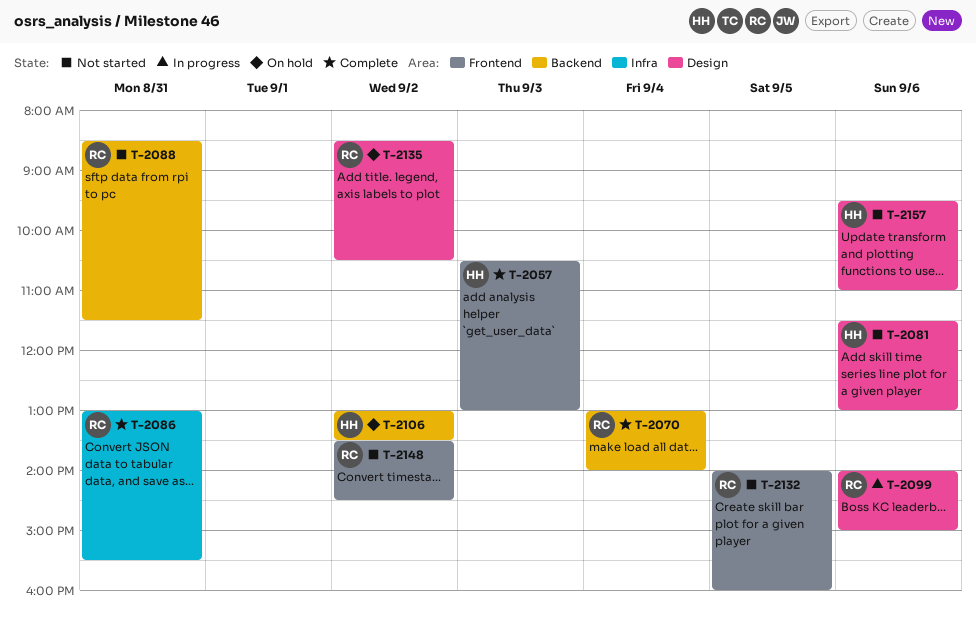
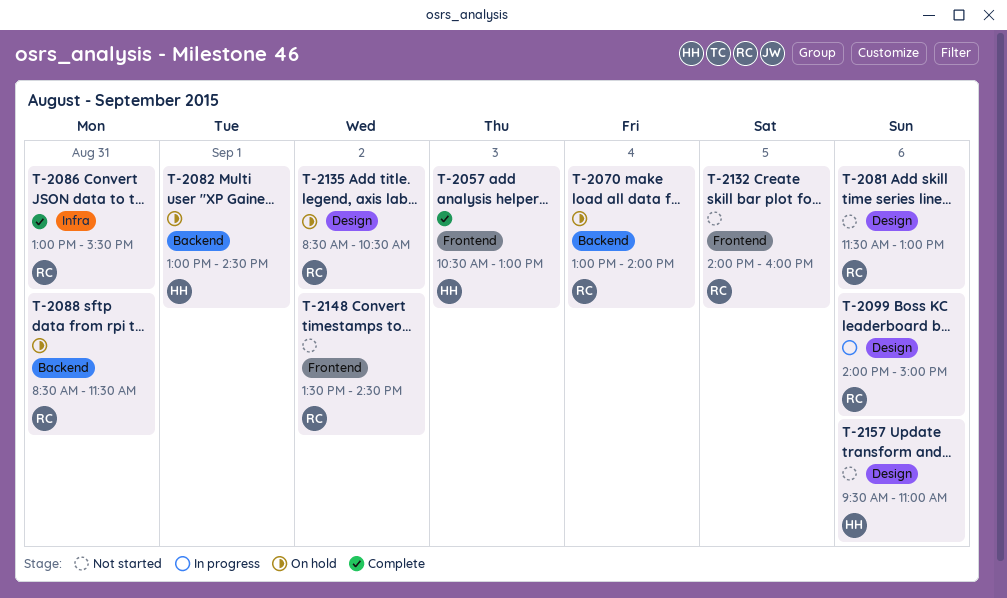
T-2070, status: Complete -> On hold
T-2081, owner: HH -> RC
T-2082: none -> present
T-2088, status: Not started -> On hold
T-2106: present -> none

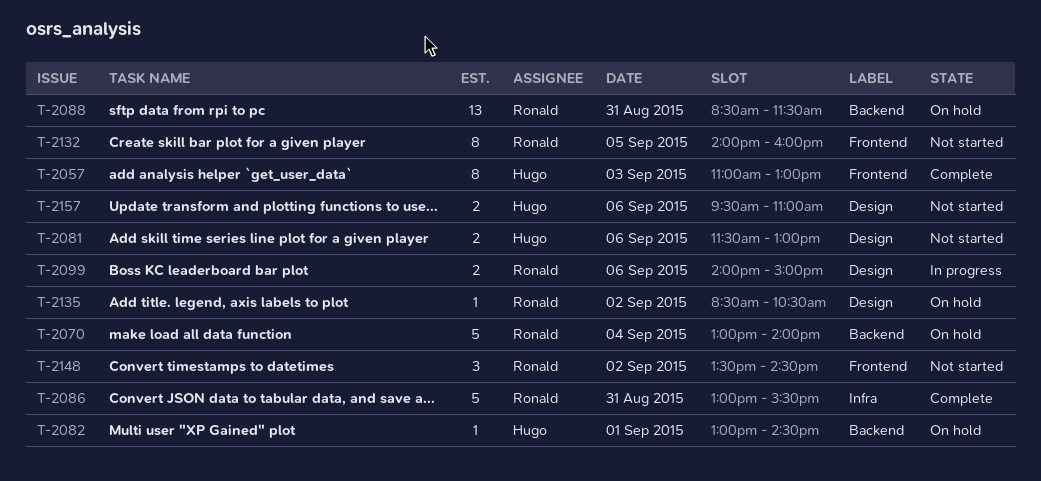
T-2057, begins: 10:30 -> 11:00
T-2081, owner: Ronald -> Hugo

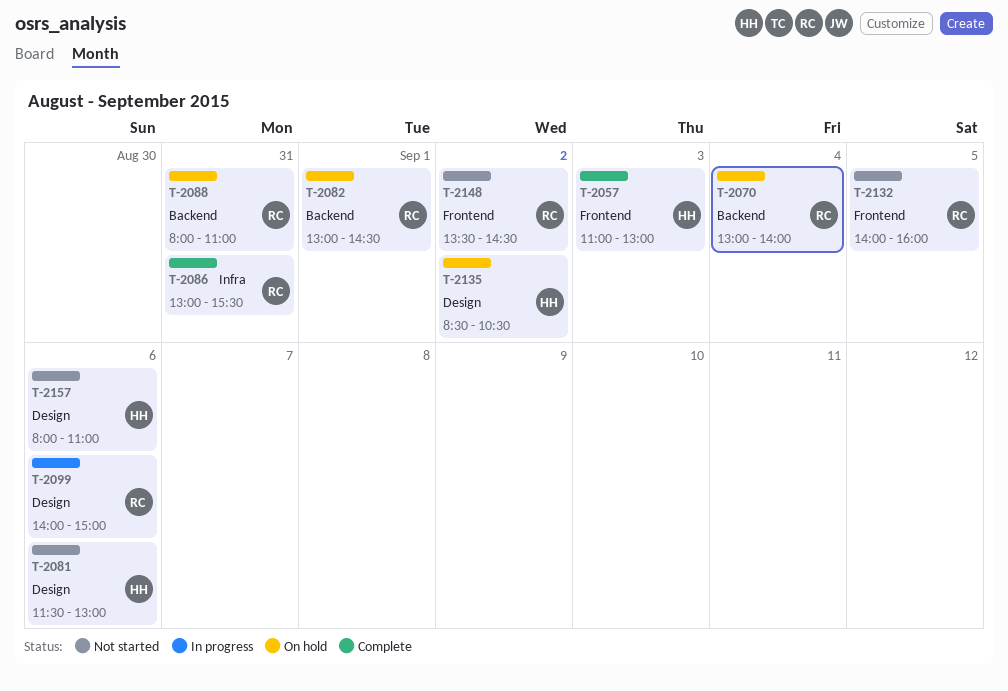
T-2082, owner: Hugo -> Ronald
T-2088, begins: 08:30 -> 08:00
T-2088, ends: 11:30 -> 11:00
T-2135, owner: Ronald -> Hugo
T-2157, begins: 09:30 -> 08:00

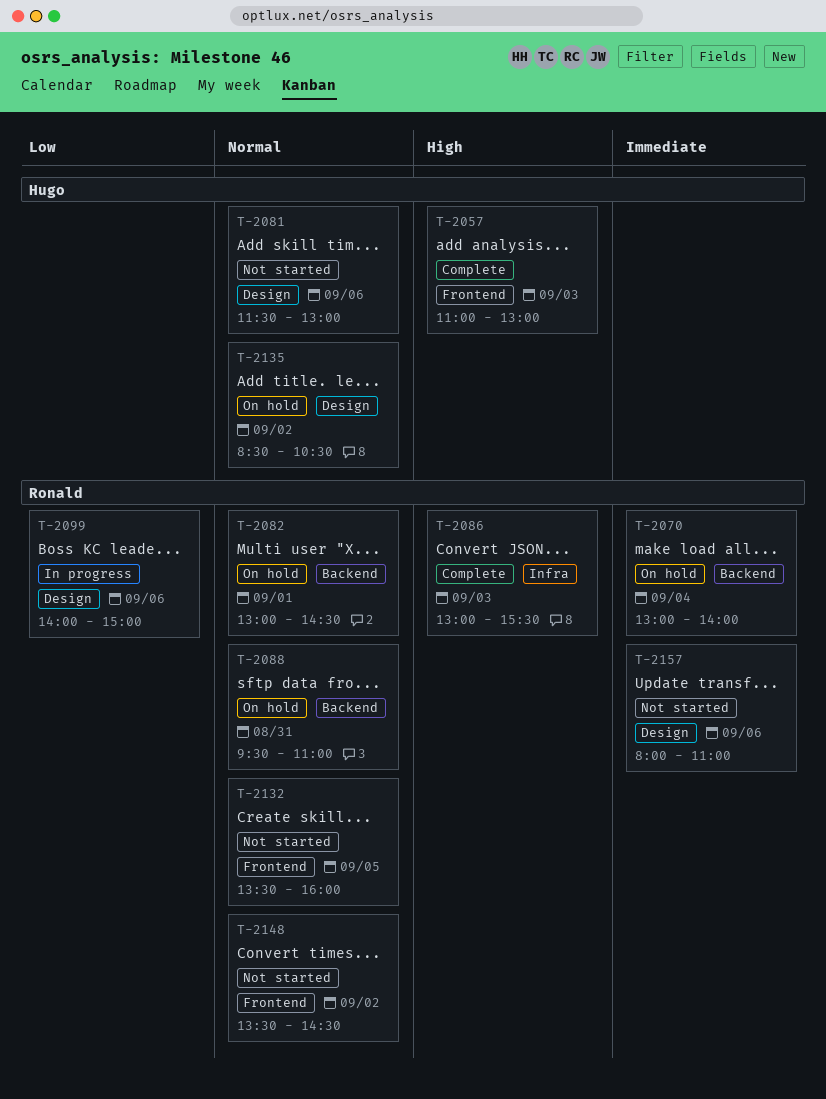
T-2086, day: Aug 31 -> Sep 3
T-2088, begins: 08:00 -> 09:30
T-2132, begins: 14:00 -> 13:30
T-2157, owner: Hugo -> Ronald

